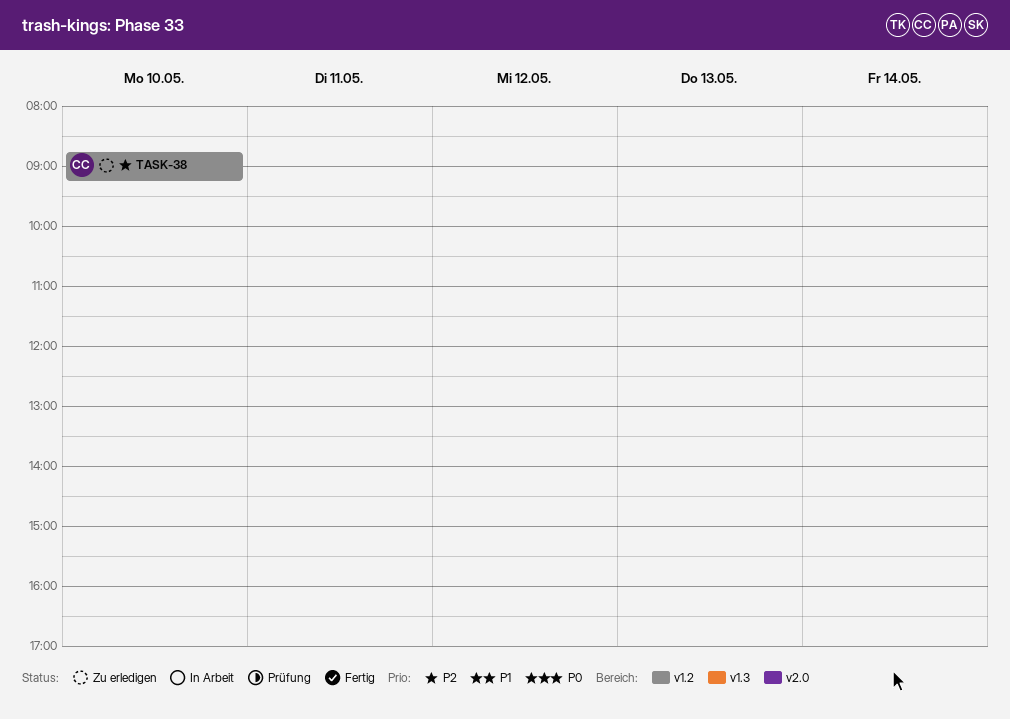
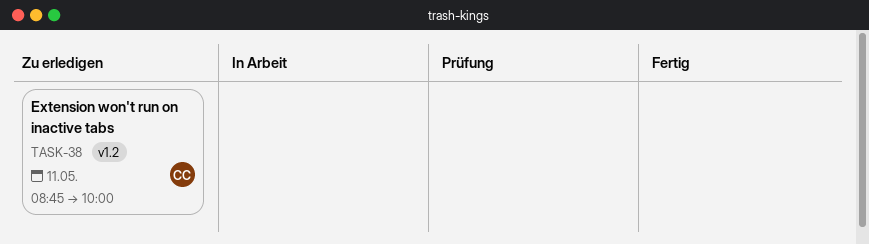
TASK-38, day: May 10 -> May 11
TASK-38, ends: 09:15 -> 10:00

